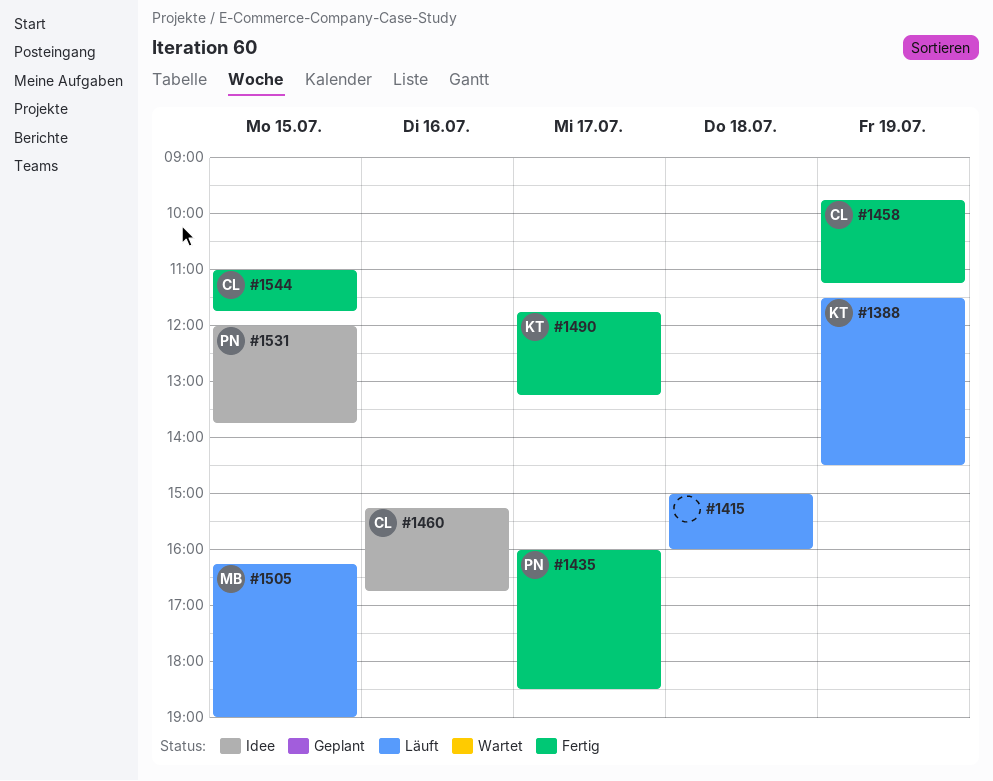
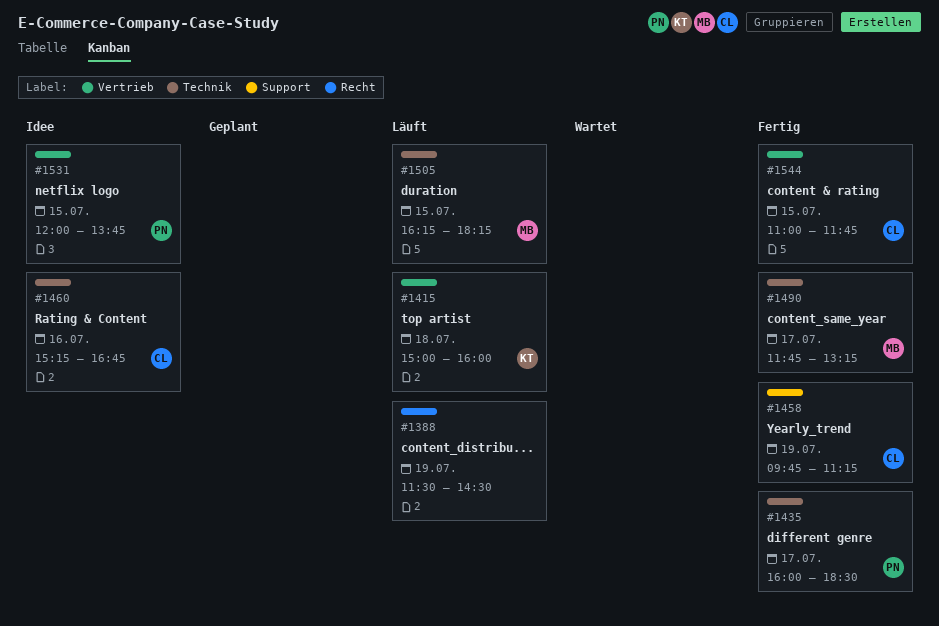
#1388, owner: KT -> none
#1415, owner: none -> KT
#1490, owner: KT -> MB
#1505, ends: 19:00 -> 18:15

